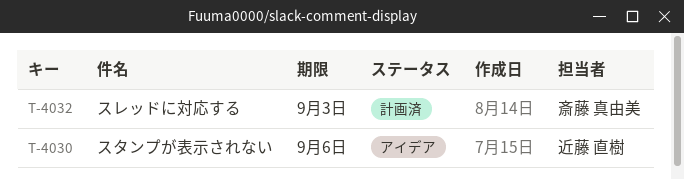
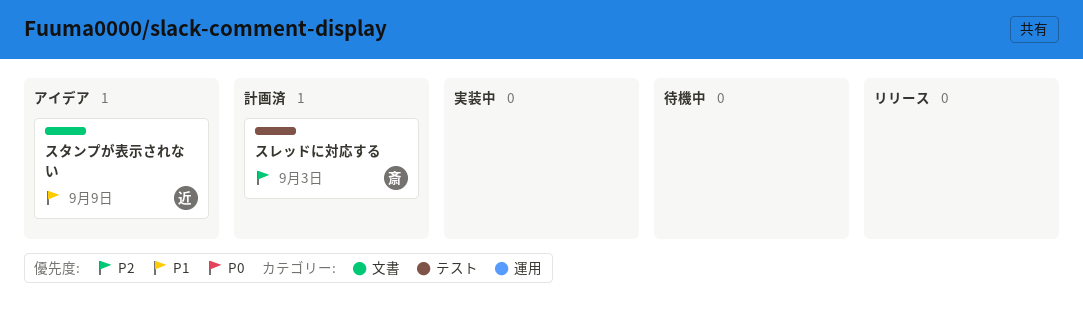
スタンプが表示されない, due: Sep 6 -> Sep 9

